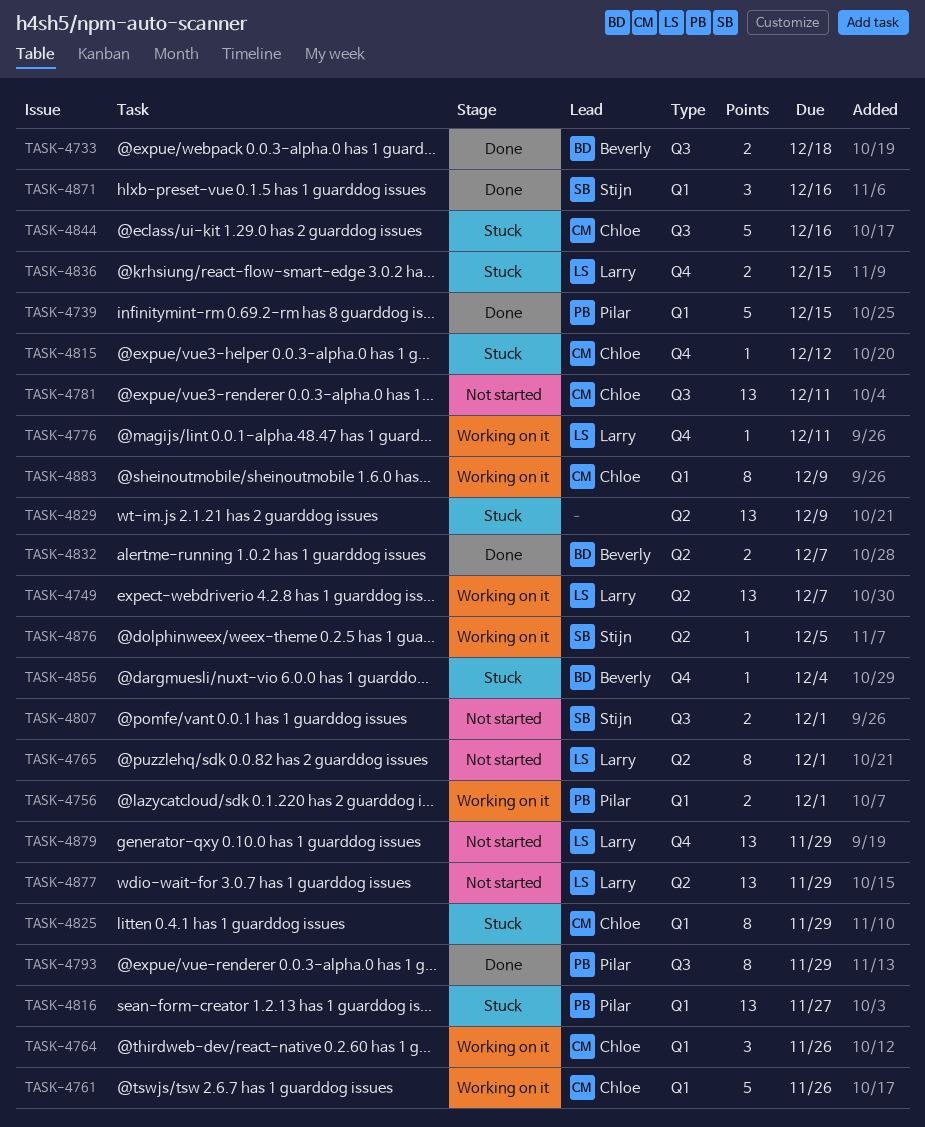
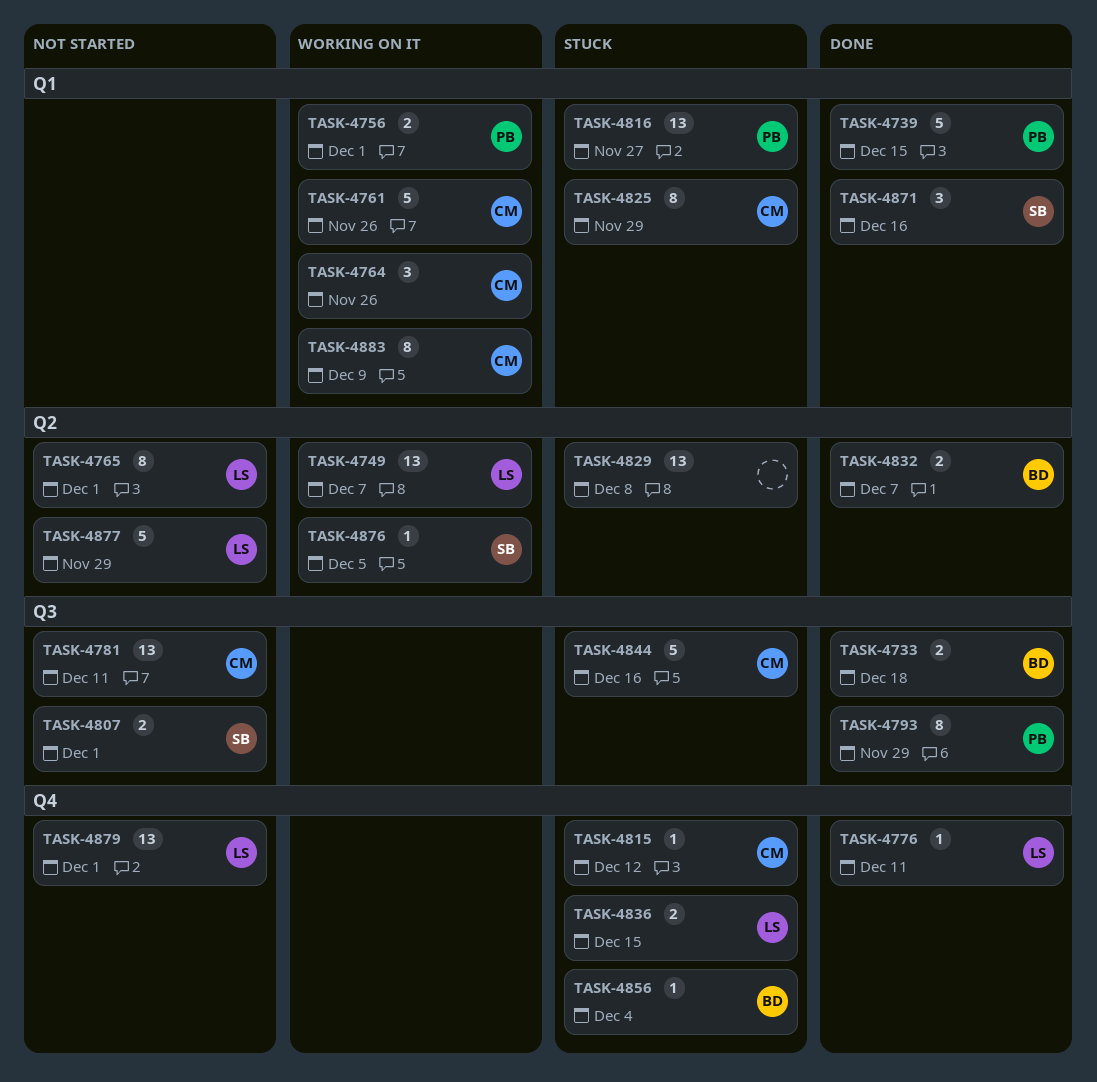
TASK-4776, status: Working on it -> Done
TASK-4829, due: Dec 9 -> Dec 8
TASK-4877, estimate: 13 -> 5
TASK-4879, due: Nov 29 -> Dec 1

